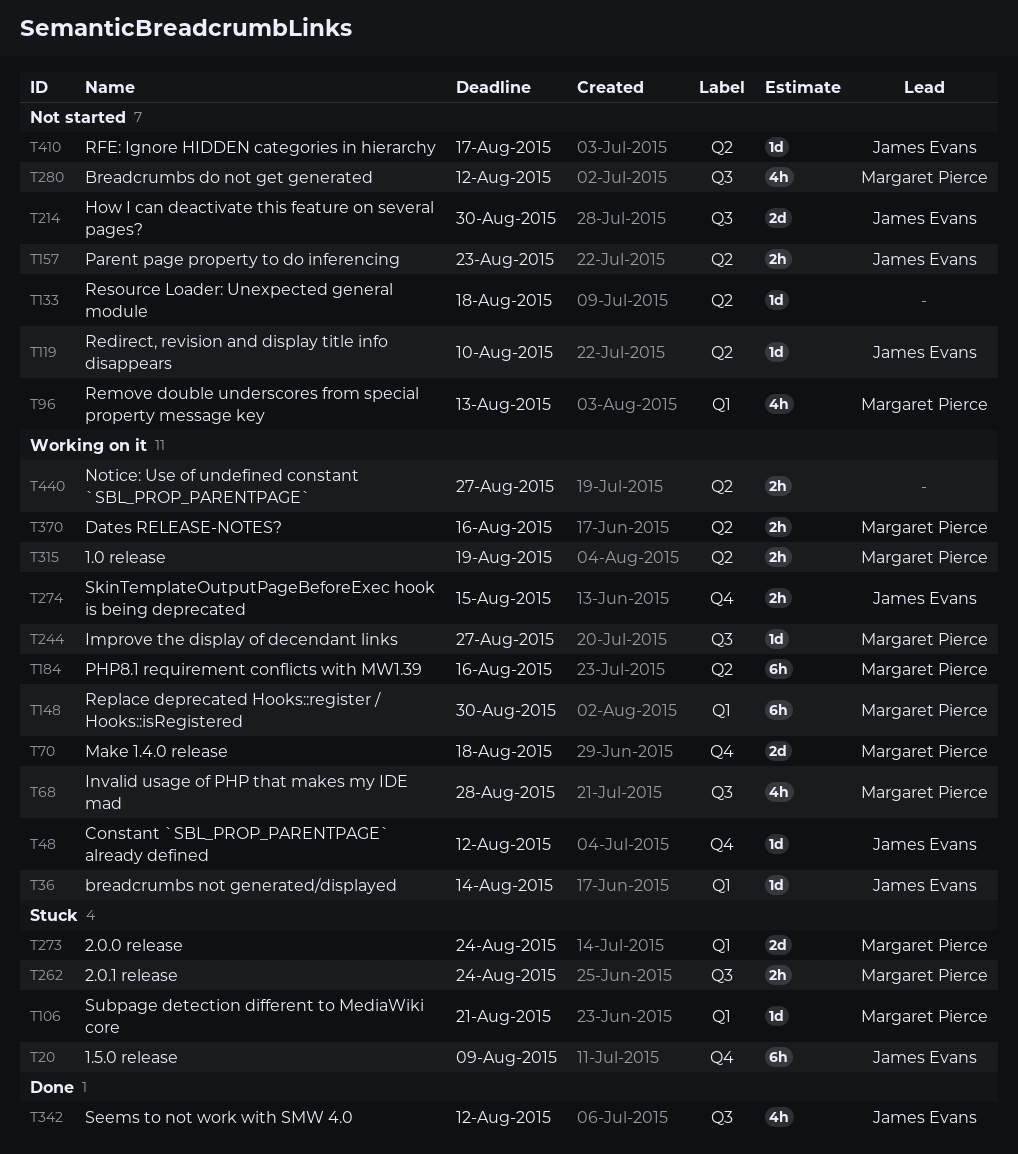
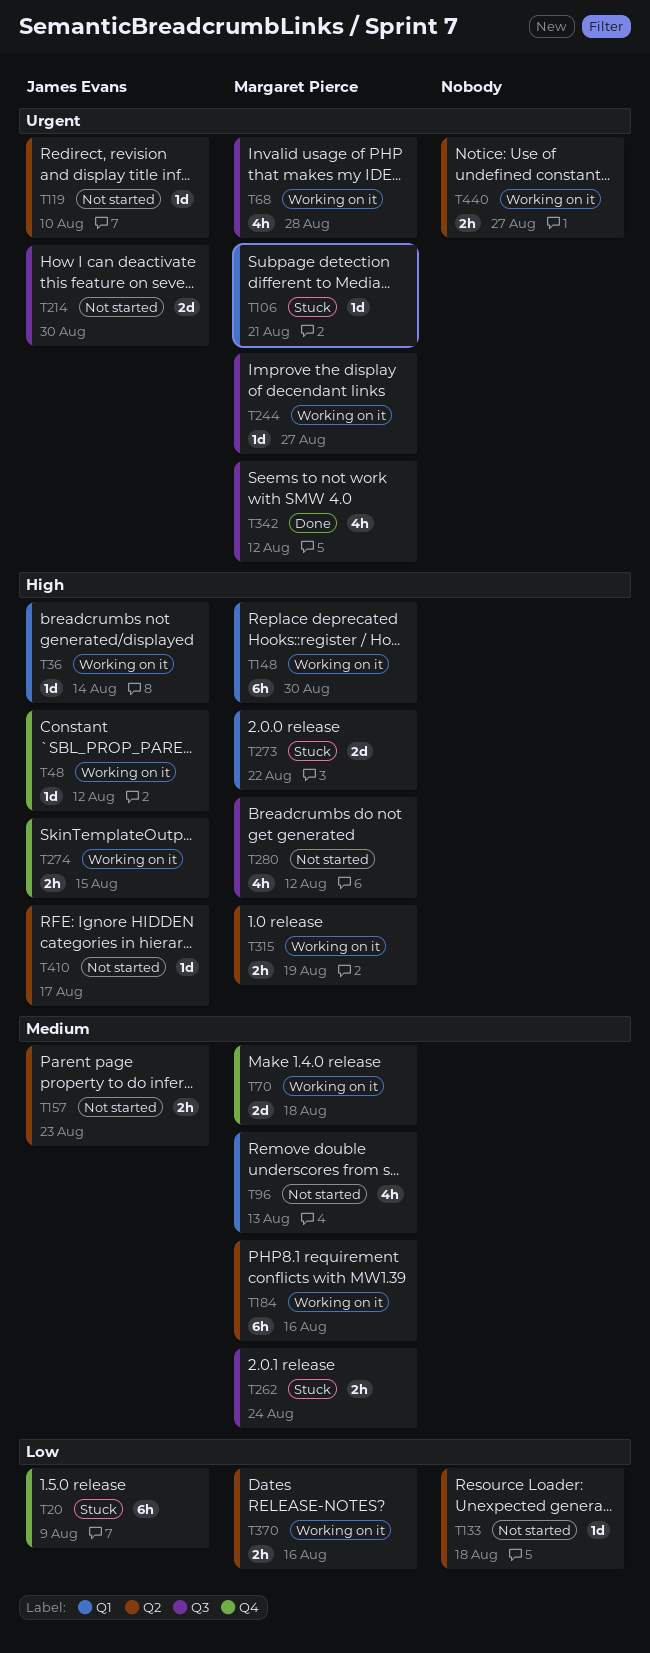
T273, due: Aug 24 -> Aug 22
T342, owner: James Evans -> Margaret Pierce

